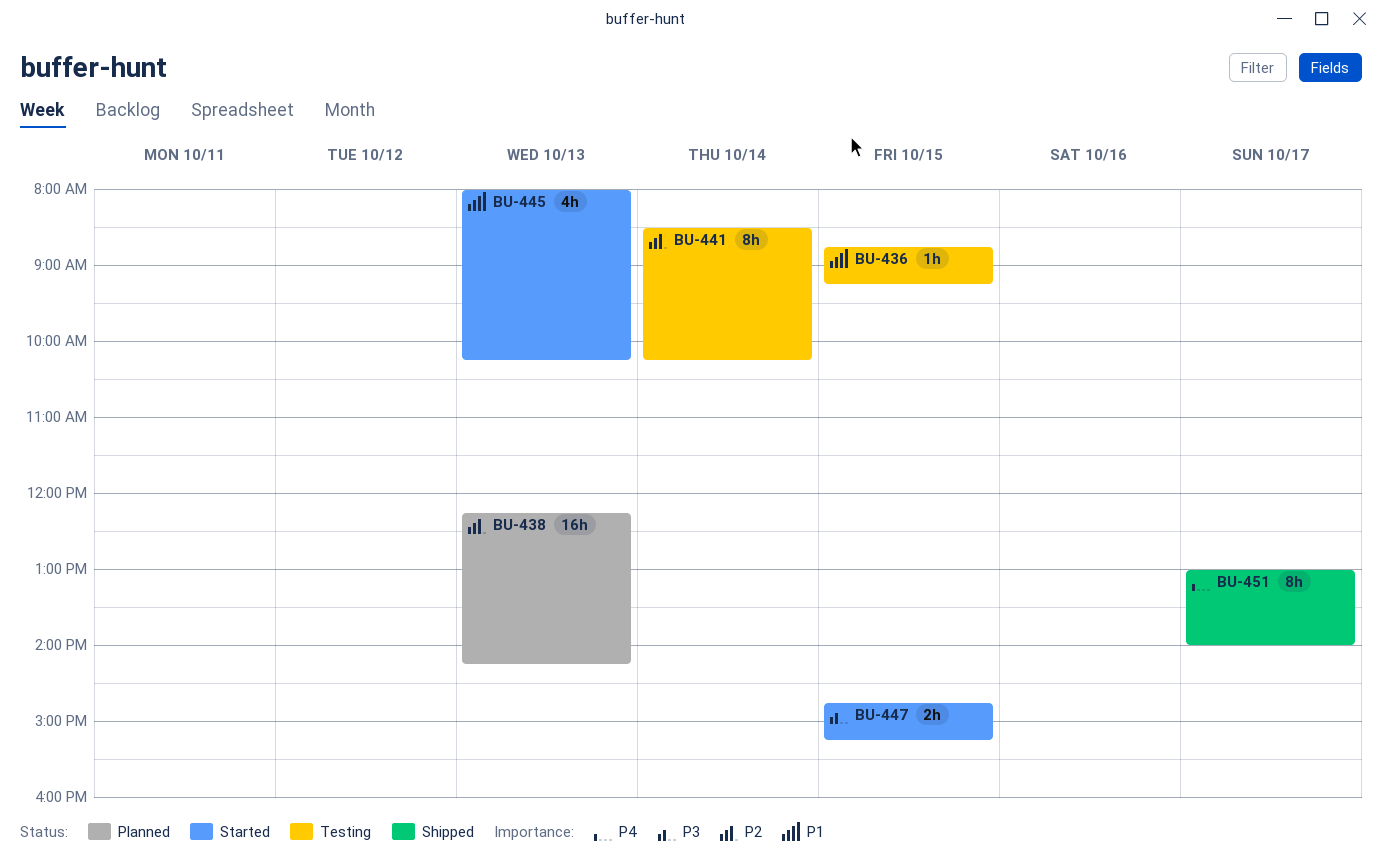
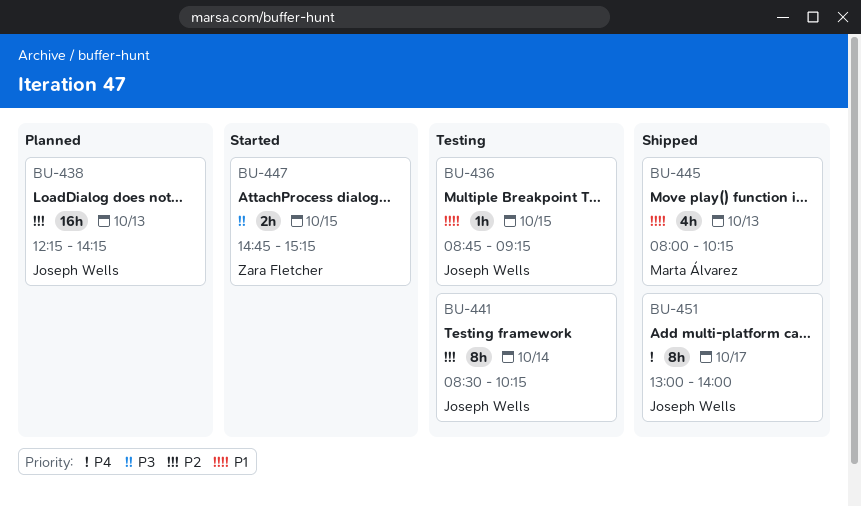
BU-445, status: Started -> Shipped

